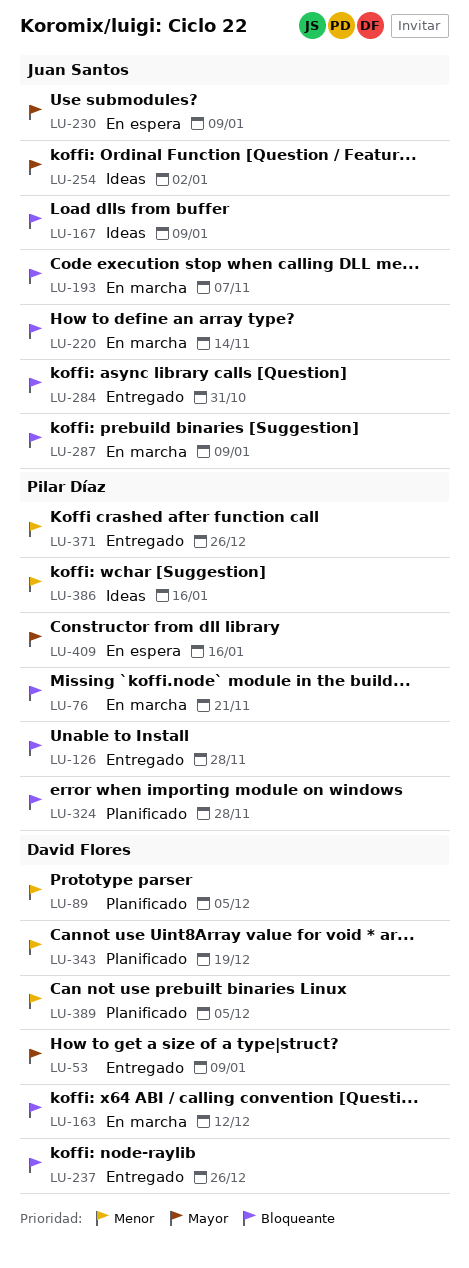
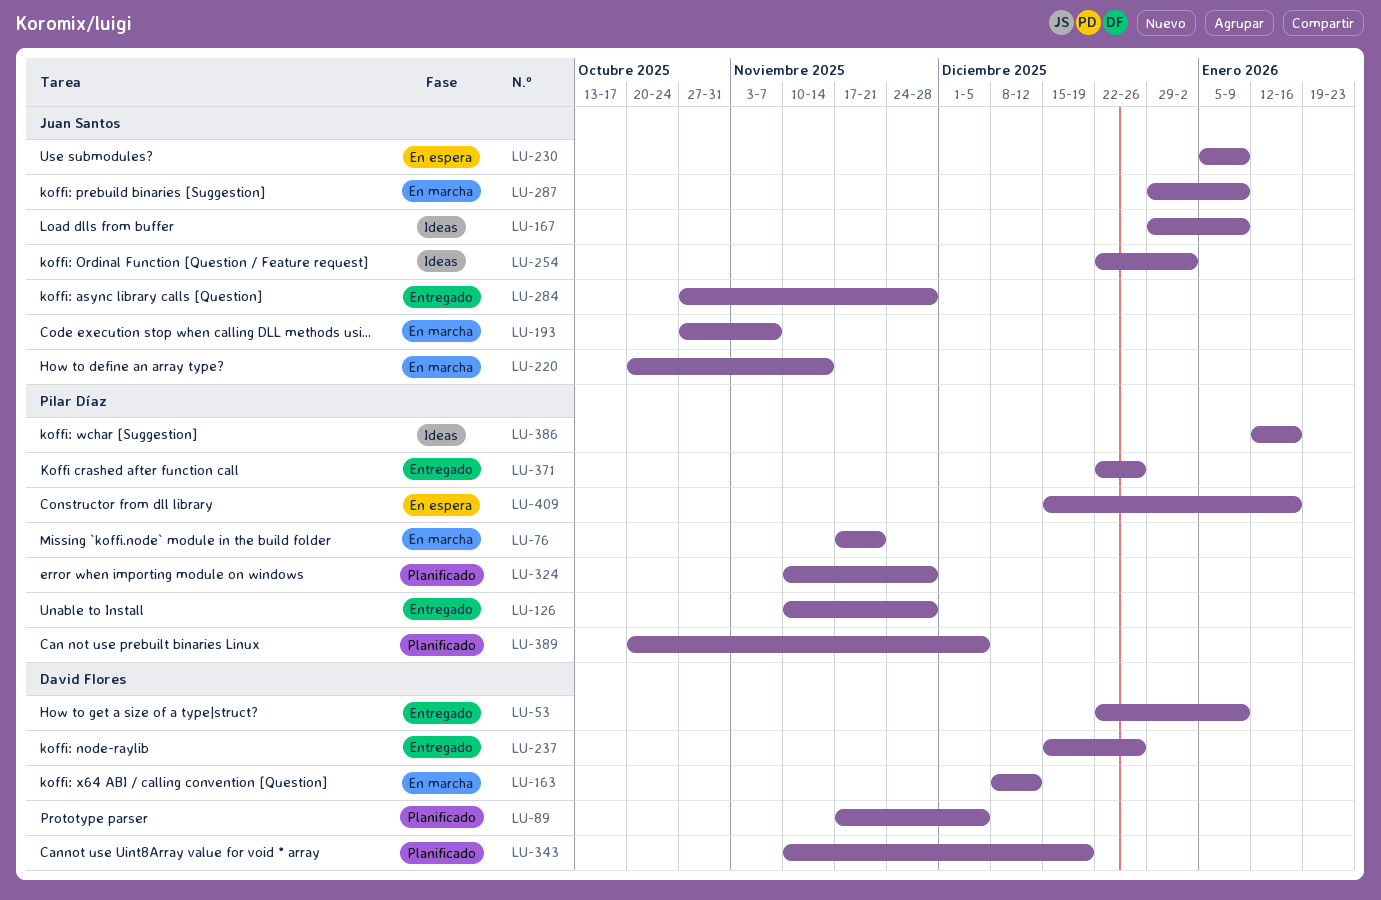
LU-284, due: Oct 31 -> Nov 28
LU-389, owner: David Flores -> Pilar Díaz

